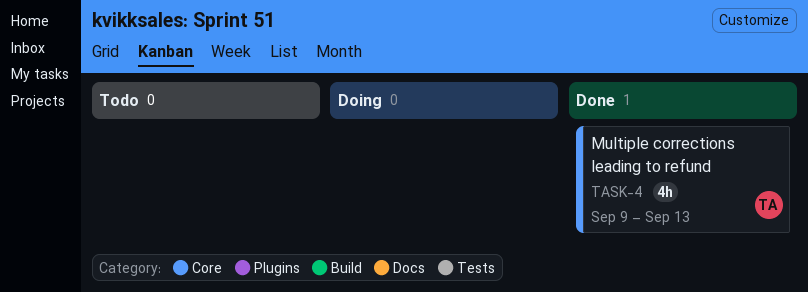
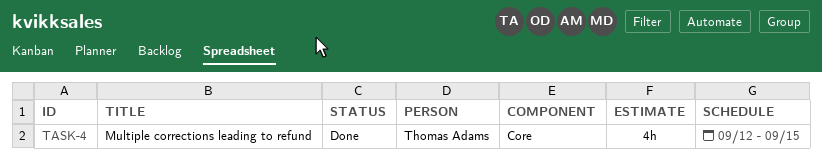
TASK-4, start: Sep 9 -> Sep 12
TASK-4, due: Sep 13 -> Sep 15

